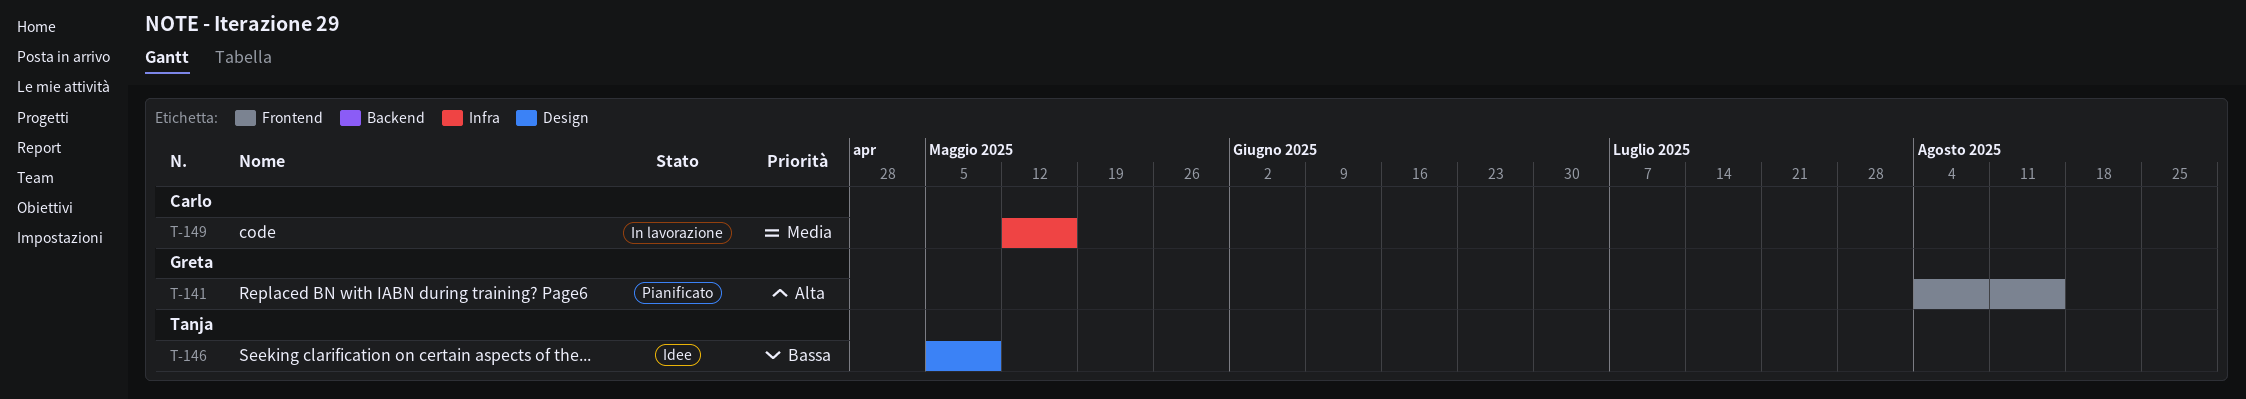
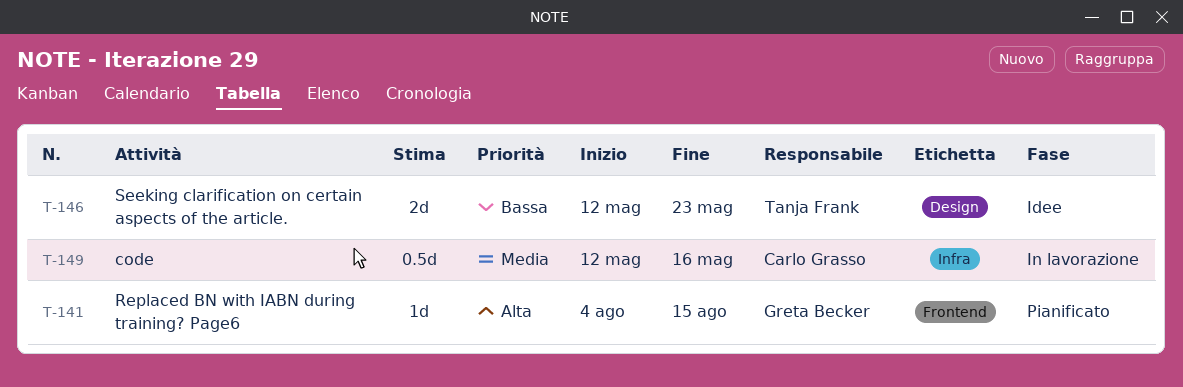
T-146, start: May 5 -> May 12
T-146, due: May 9 -> May 23

